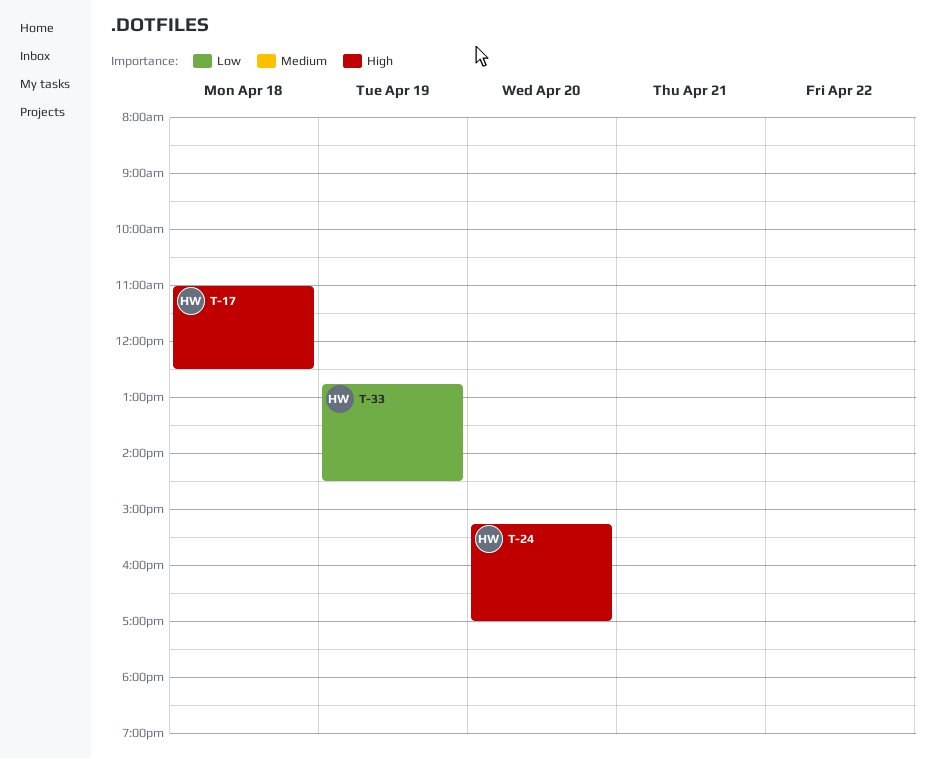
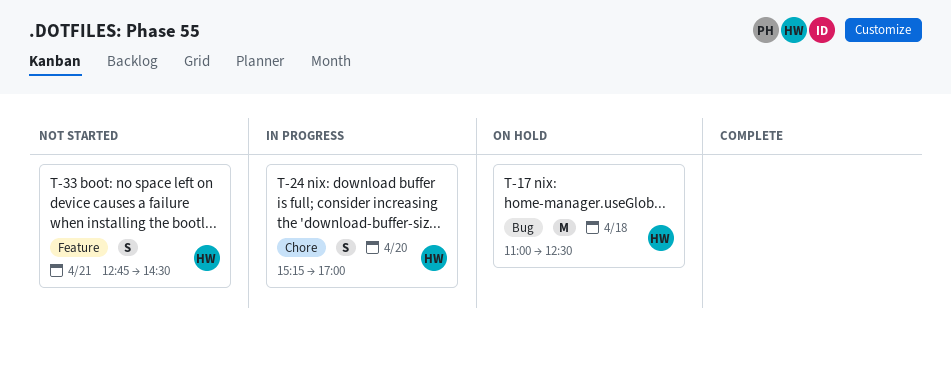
T-33, day: Apr 19 -> Apr 21

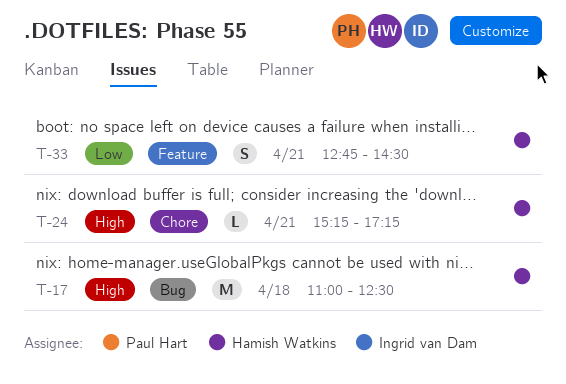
T-24, estimate: S -> L
T-24, day: Apr 20 -> Apr 21
T-24, ends: 17:00 -> 17:15

